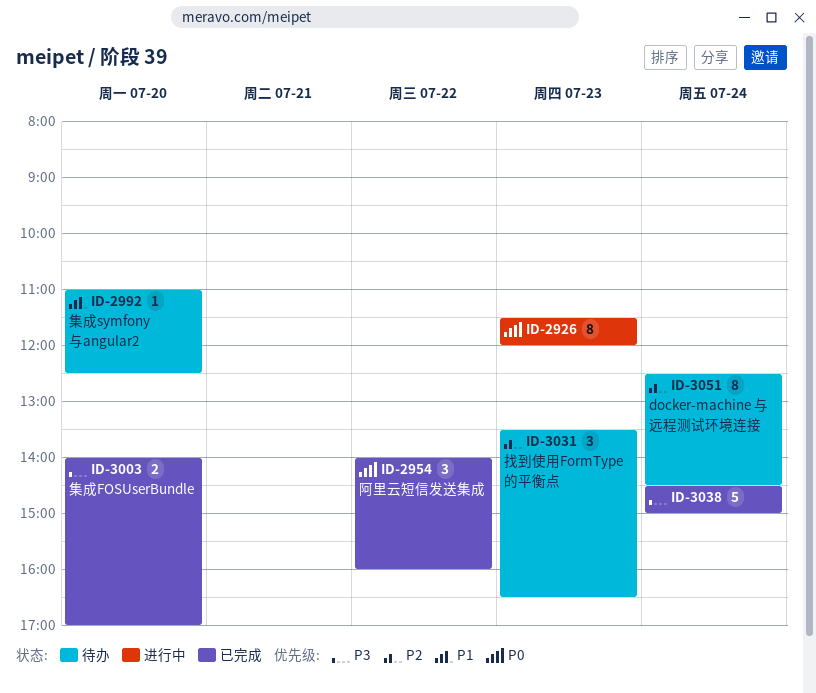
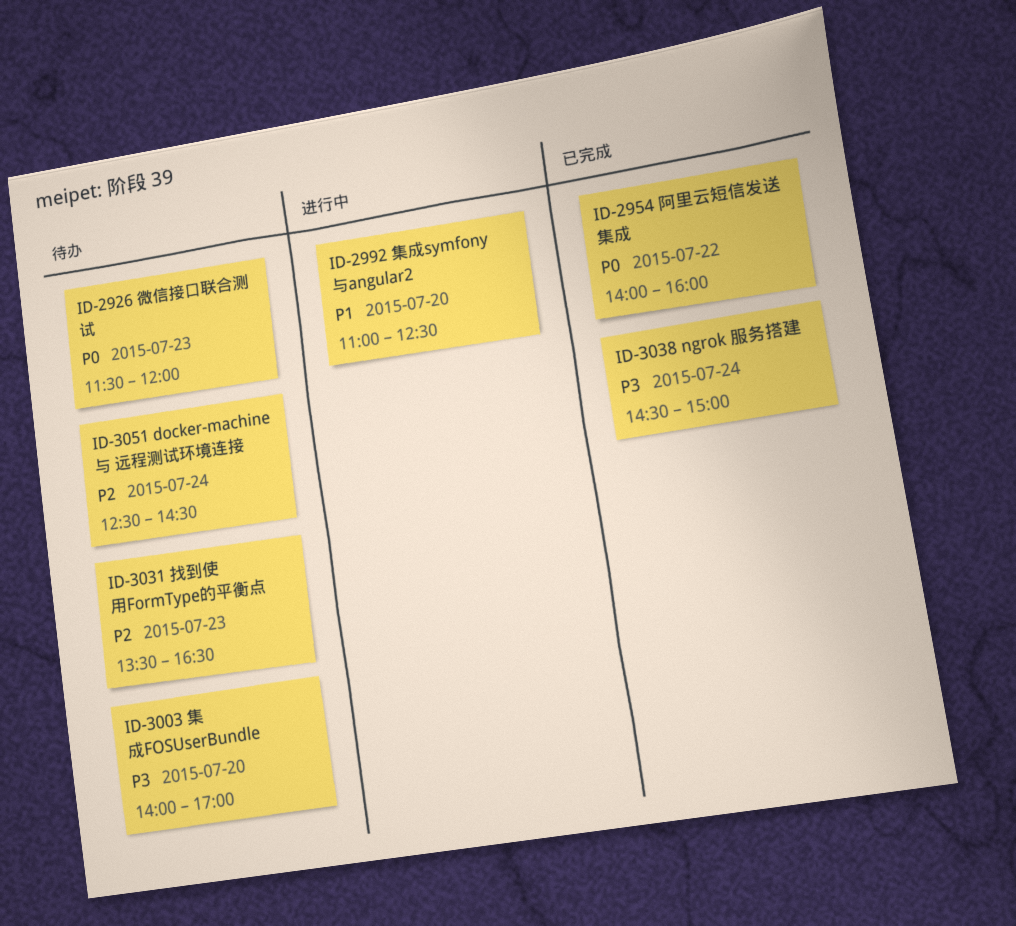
ID-2926, status: 进行中 -> 待办
ID-2992, status: 待办 -> 进行中
ID-3003, status: 已完成 -> 待办

